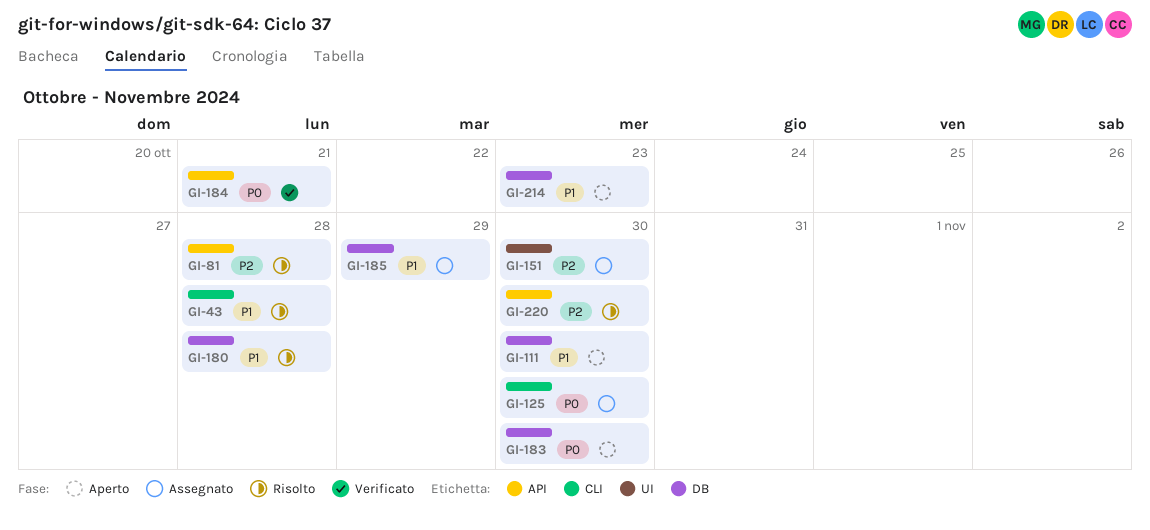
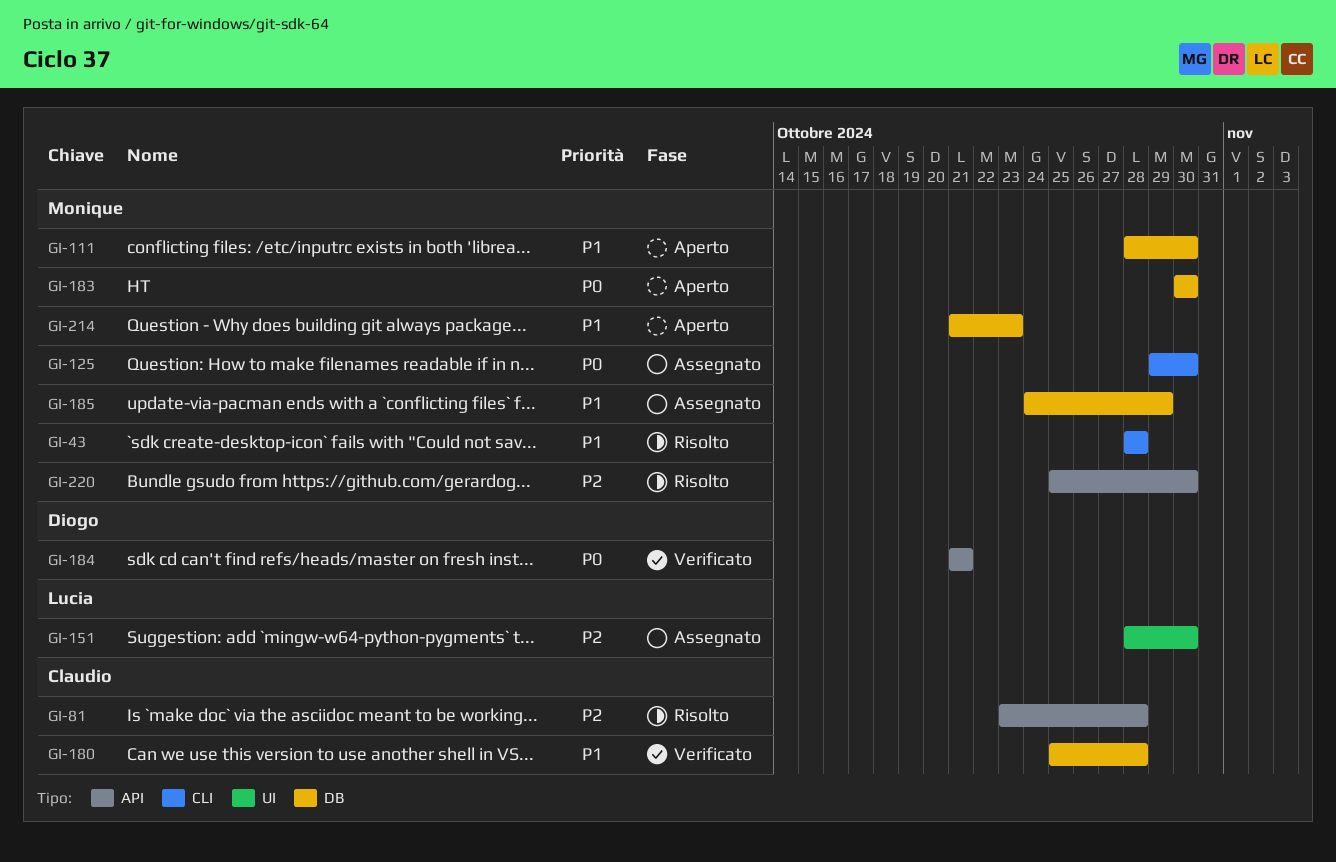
GI-180, status: Risolto -> Verificato

